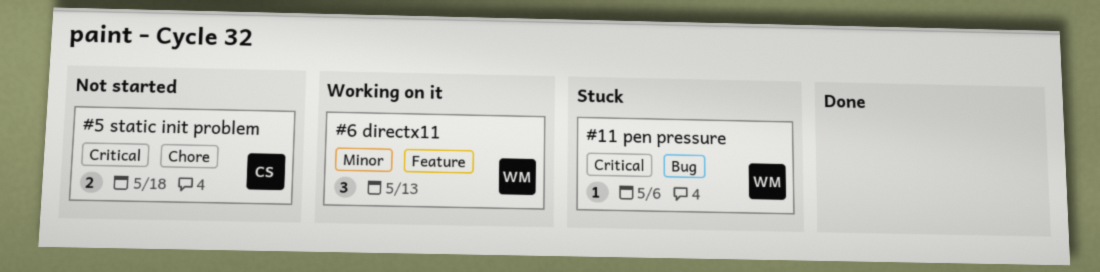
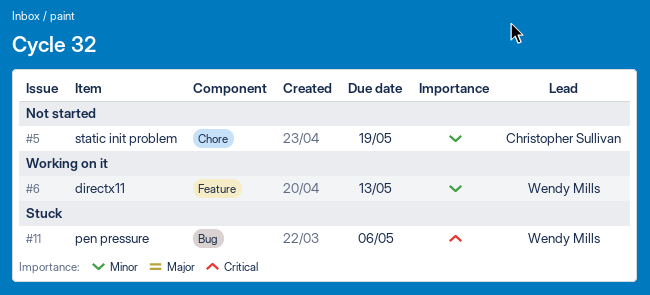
#5, priority: Critical -> Minor
#5, due: May 18 -> May 19

